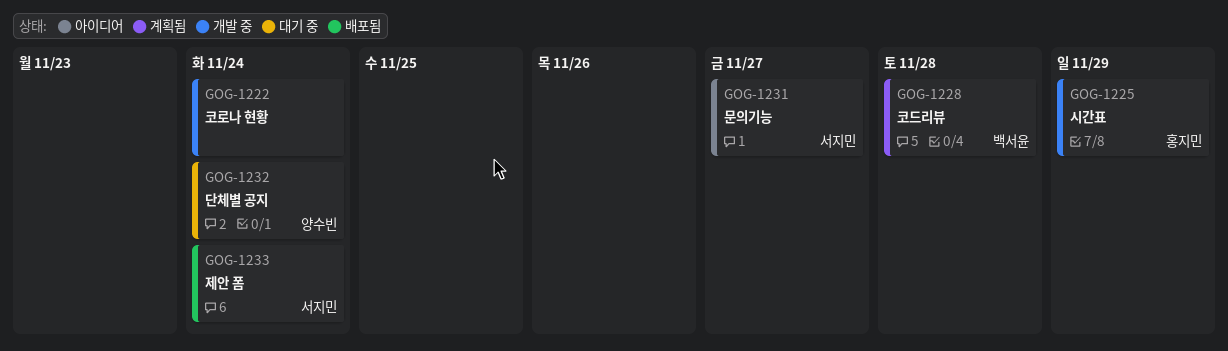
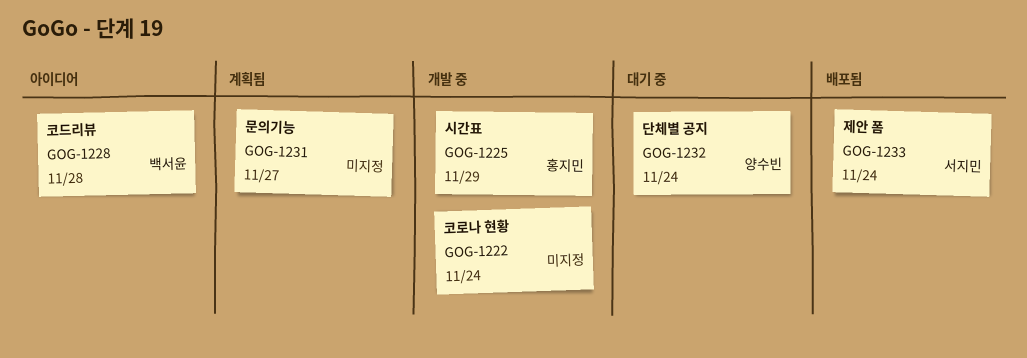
GOG-1228, status: 계획됨 -> 아이디어
GOG-1231, status: 아이디어 -> 계획됨
GOG-1231, owner: 서지민 -> none

